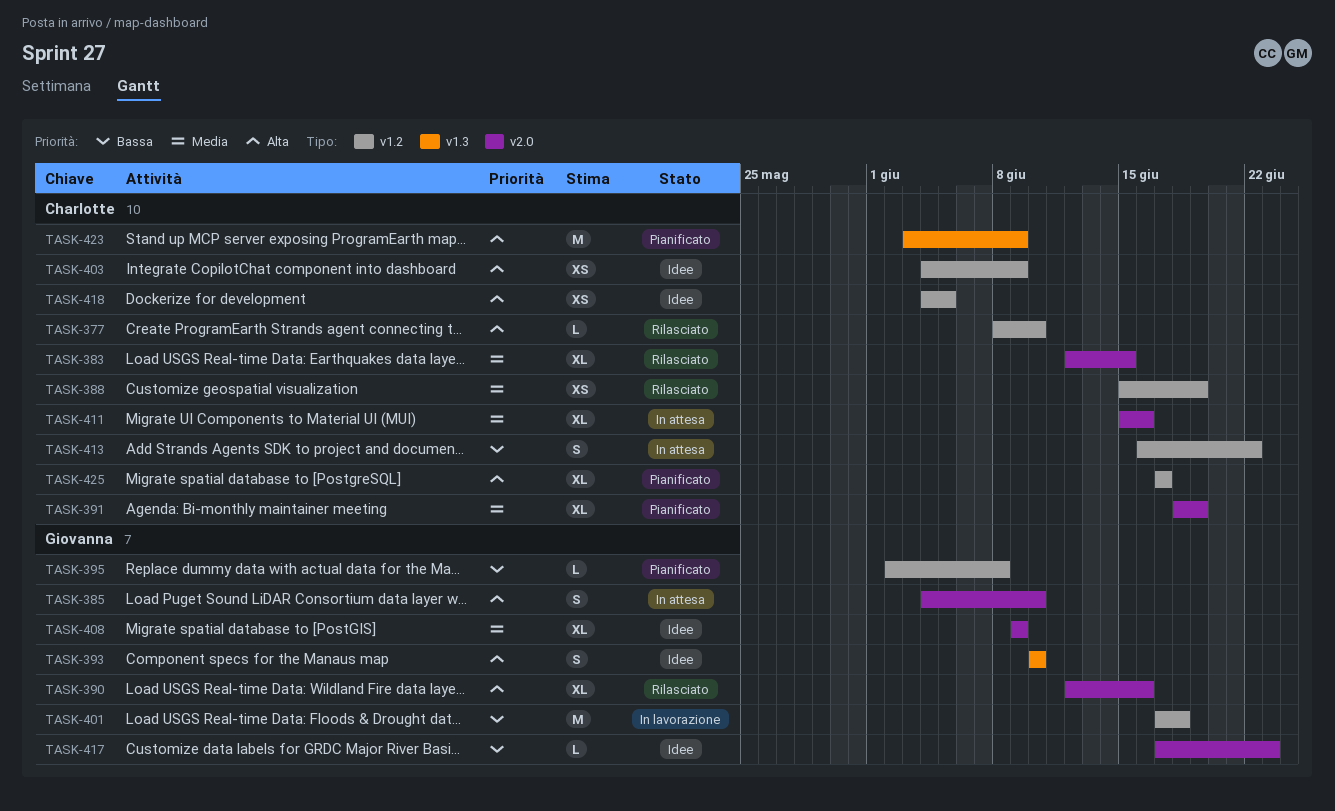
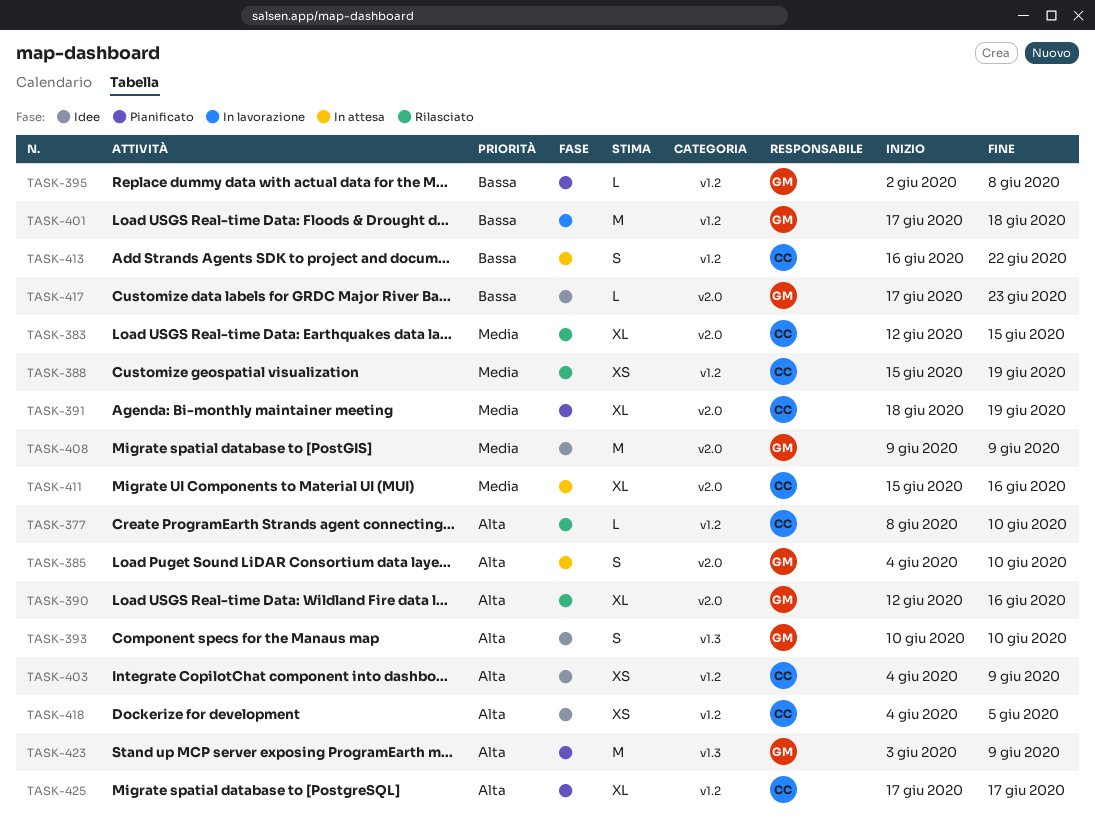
TASK-408, estimate: XL -> M
TASK-423, owner: Charlotte -> Giovanna

